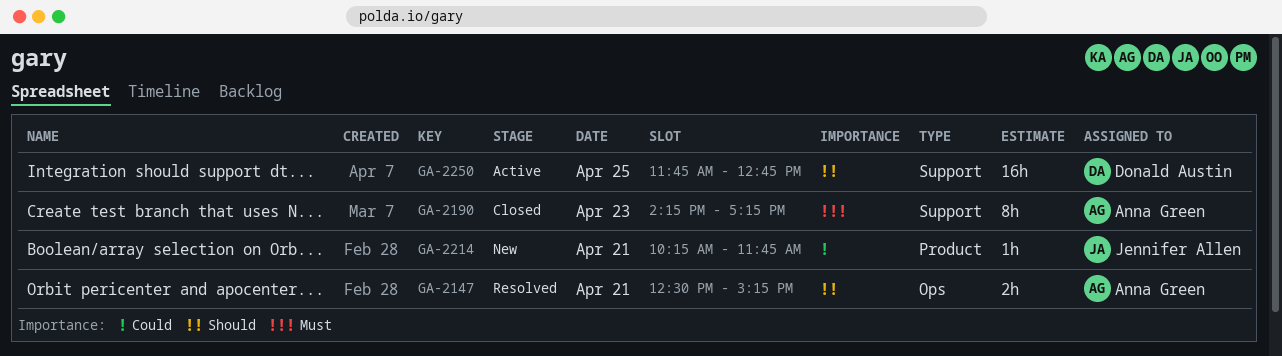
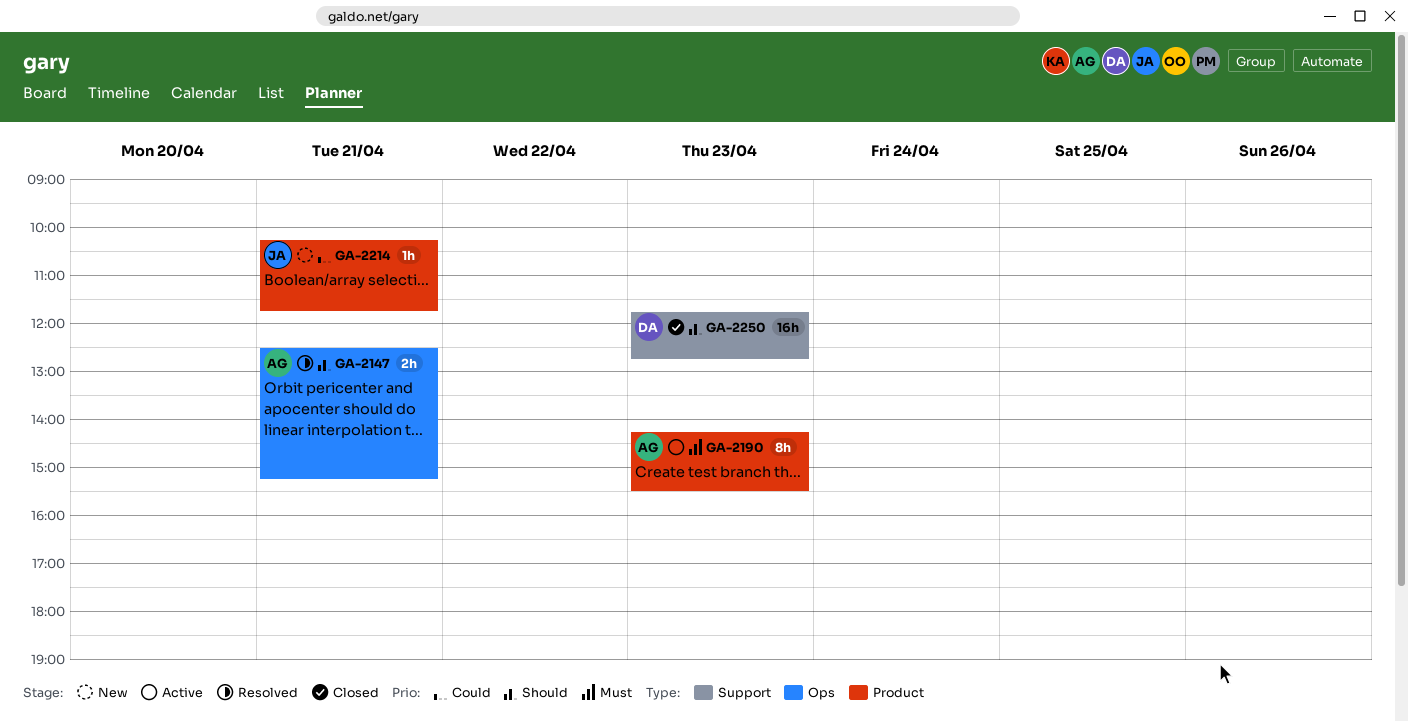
GA-2190, status: Closed -> Active
GA-2190, label: Support -> Product
GA-2190, ends: 17:15 -> 15:30
GA-2250, status: Active -> Closed
GA-2250, day: Apr 25 -> Apr 23

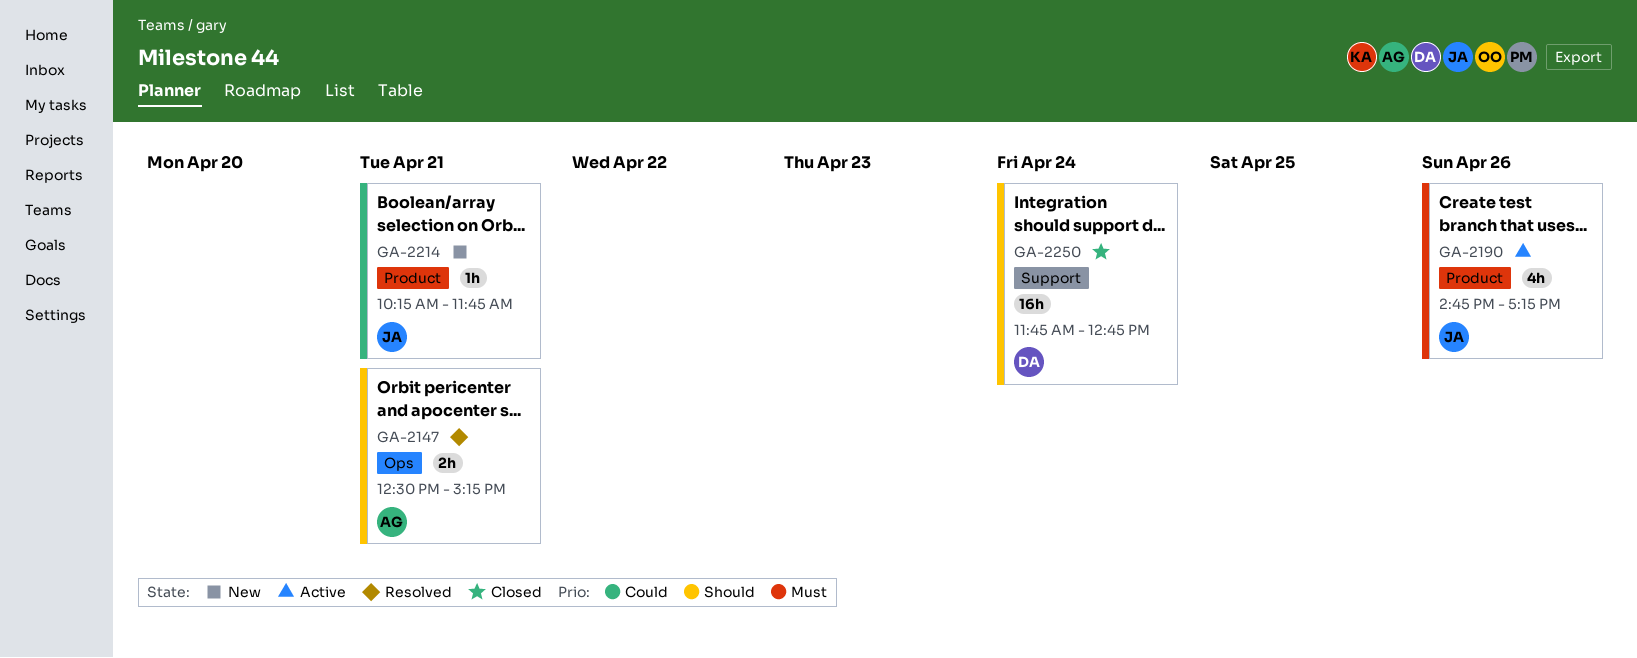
GA-2190, owner: AG -> JA
GA-2190, estimate: 8h -> 4h
GA-2190, day: Apr 23 -> Apr 26
GA-2190, begins: 14:15 -> 14:45
GA-2190, ends: 15:30 -> 17:15
GA-2250, day: Apr 23 -> Apr 24

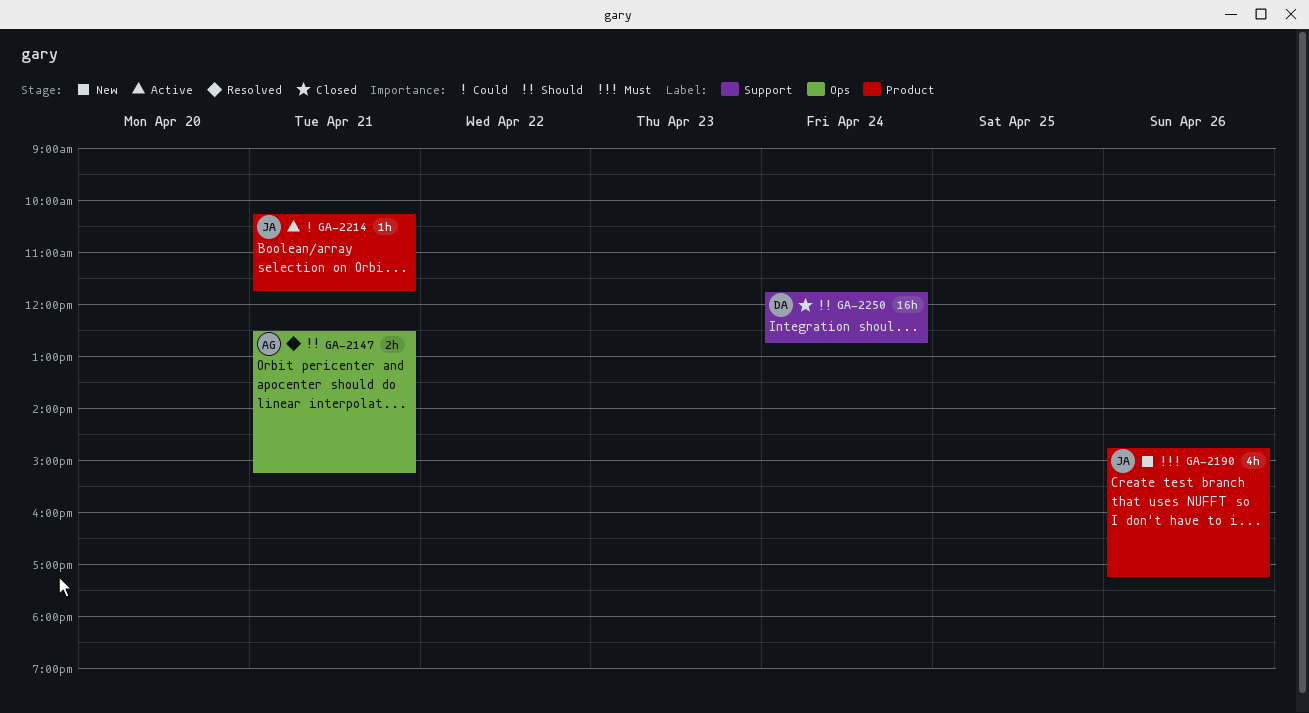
GA-2190, status: Active -> New
GA-2214, status: New -> Active

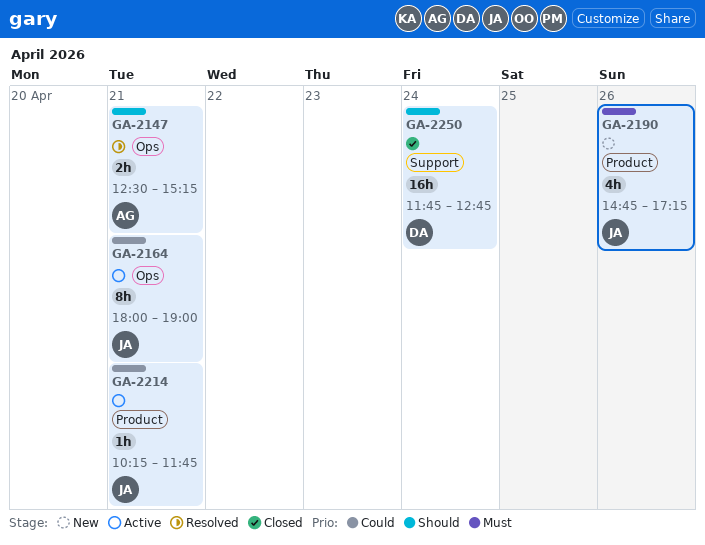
GA-2164: none -> present

